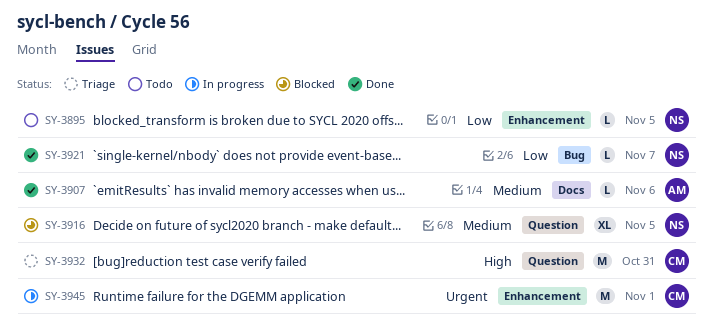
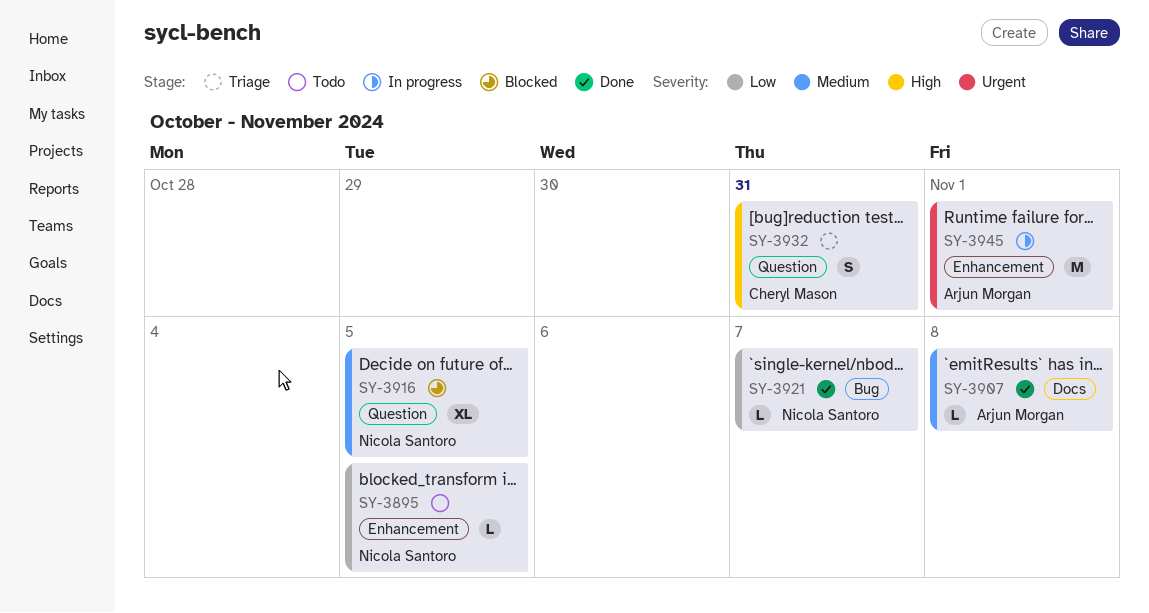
SY-3907, due: Nov 6 -> Nov 8
SY-3932, estimate: M -> S
SY-3945, owner: Cheryl Mason -> Arjun Morgan

